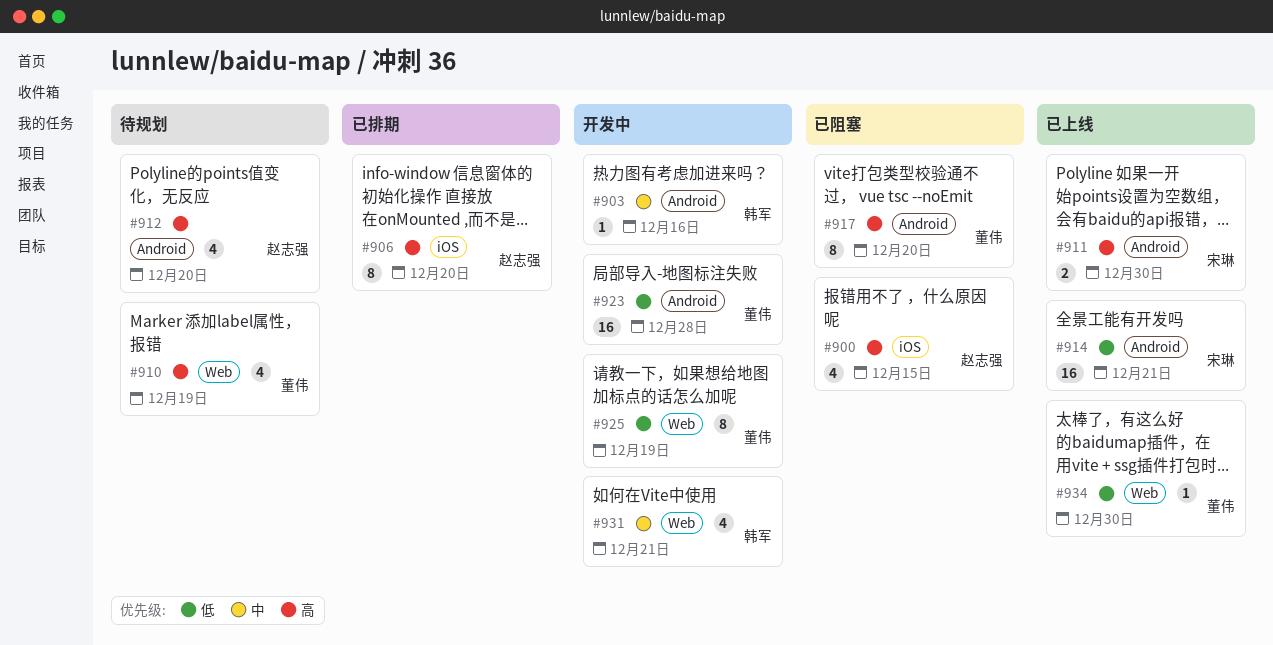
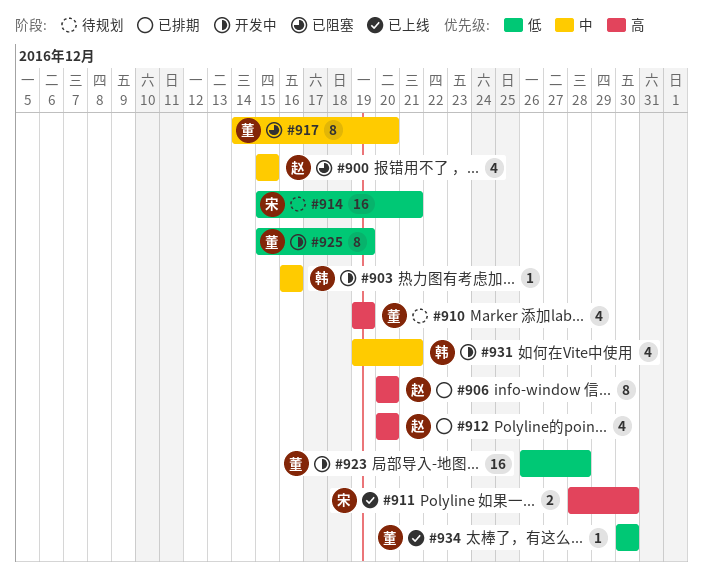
#900, priority: 高 -> 中
#912, status: 待规划 -> 已排期
#914, status: 已上线 -> 待规划
#917, priority: 高 -> 中

